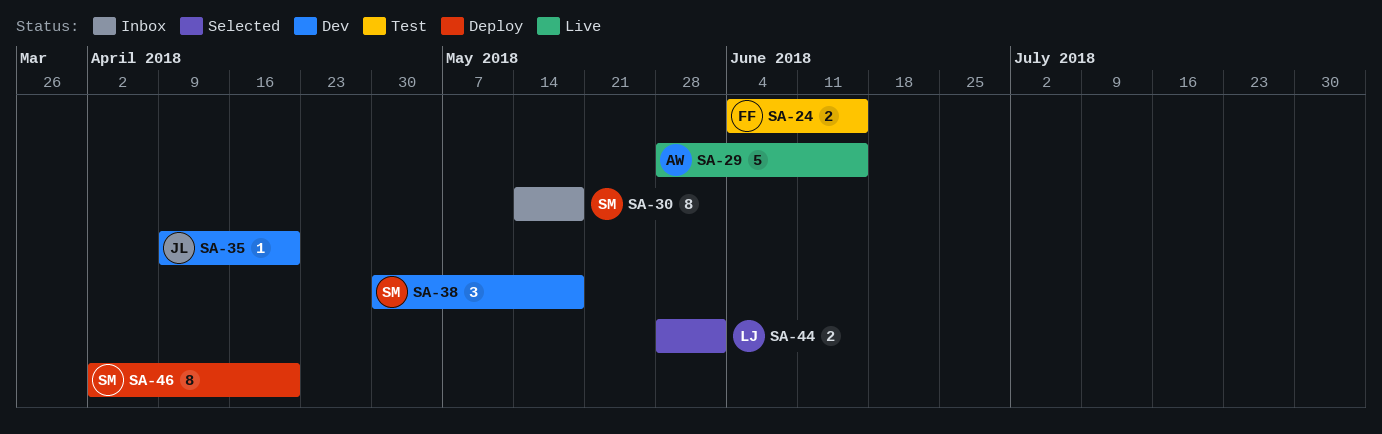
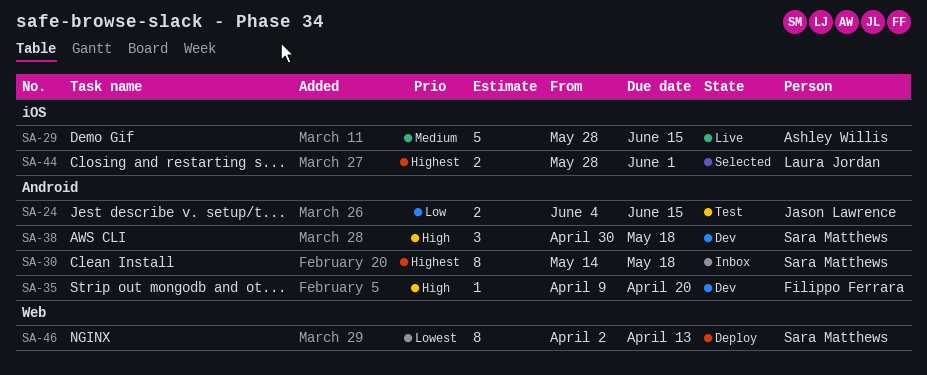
SA-24, owner: Filippo Ferrara -> Jason Lawrence
SA-35, owner: Jason Lawrence -> Filippo Ferrara
SA-46, due: Apr 20 -> Apr 13

